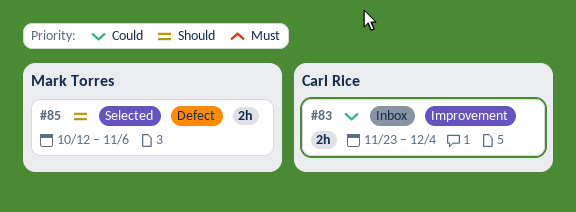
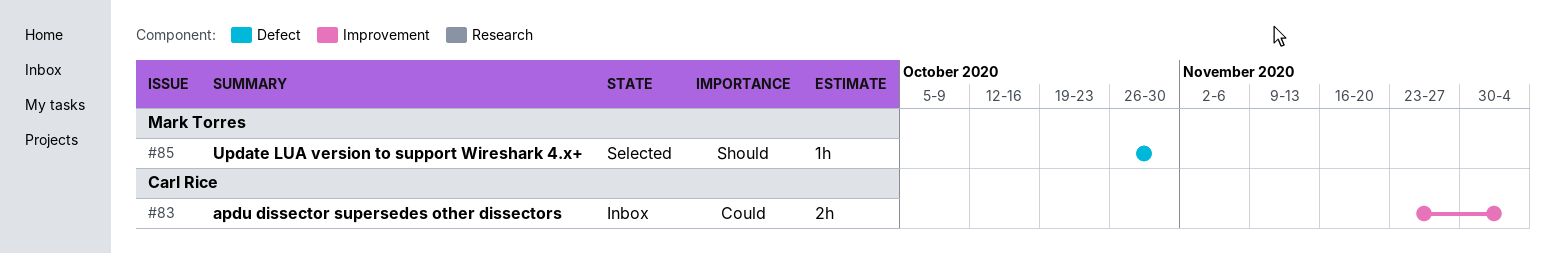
#85, estimate: 2h -> 1h
#85, start: Oct 12 -> Oct 26
#85, due: Nov 6 -> Oct 30

